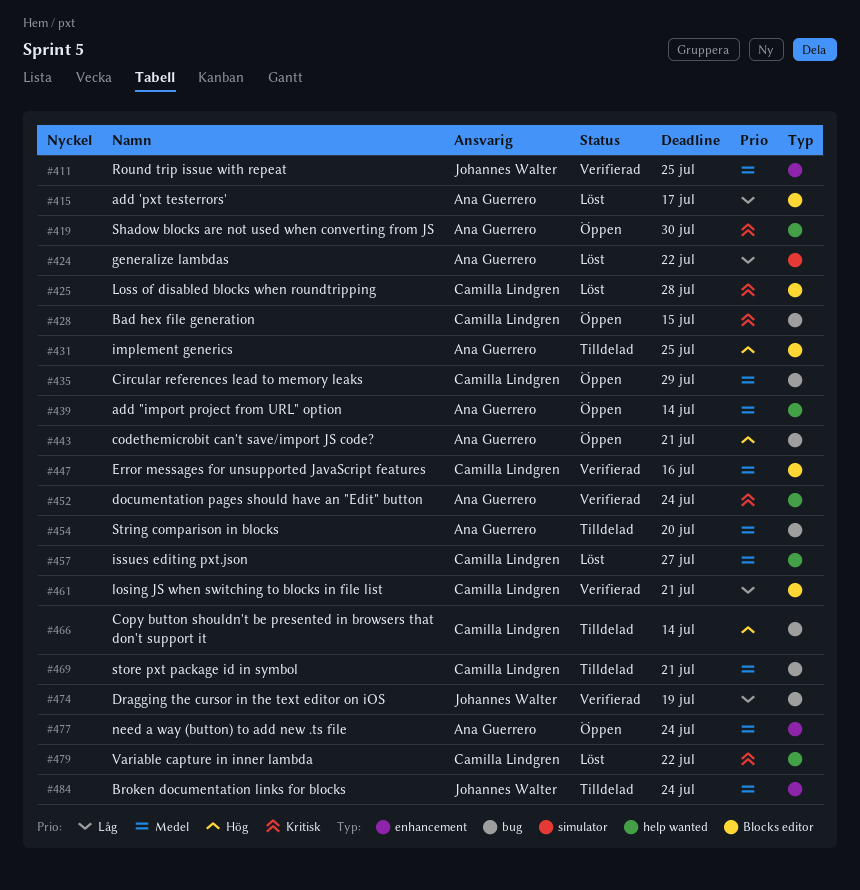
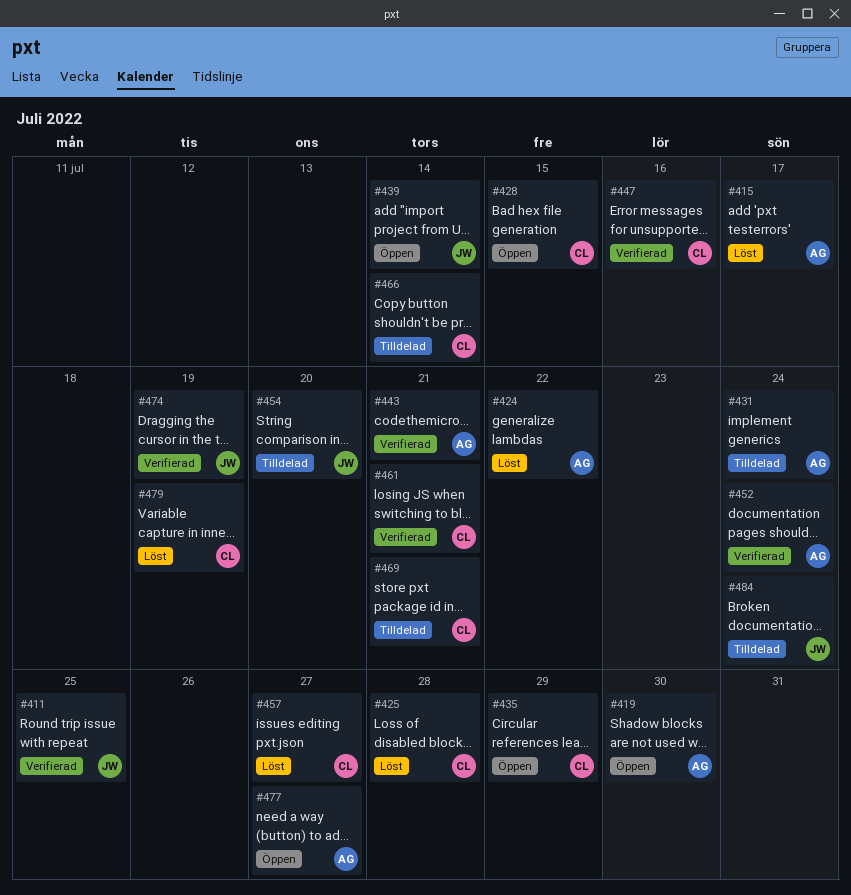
#431, due: Jul 25 -> Jul 24
#439, owner: Ana Guerrero -> Johannes Walter
#443, status: Öppen -> Verifierad
#454, owner: Ana Guerrero -> Johannes Walter
#477, due: Jul 24 -> Jul 27
#479, due: Jul 22 -> Jul 19

